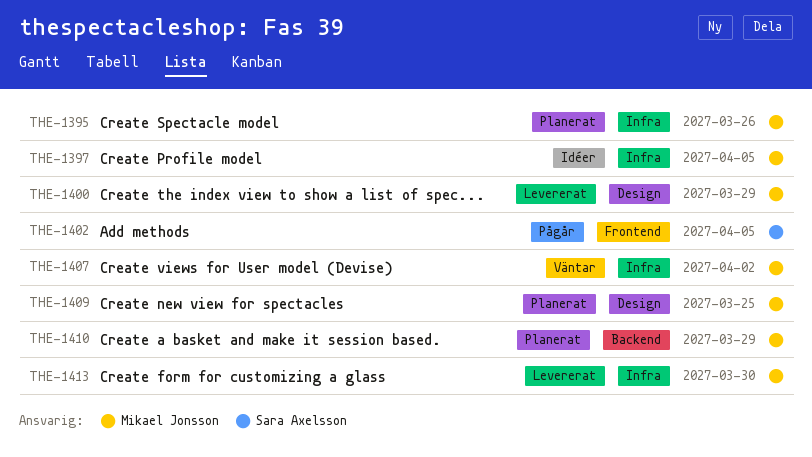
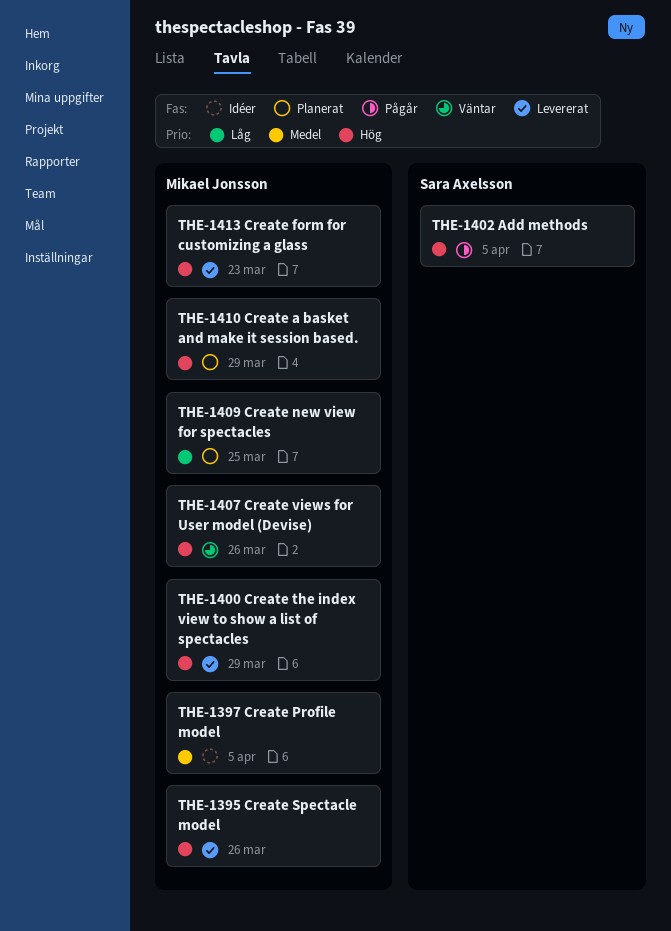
THE-1395, status: Planerat -> Levererat
THE-1407, due: Apr 2 -> Mar 26
THE-1413, due: Mar 30 -> Mar 23

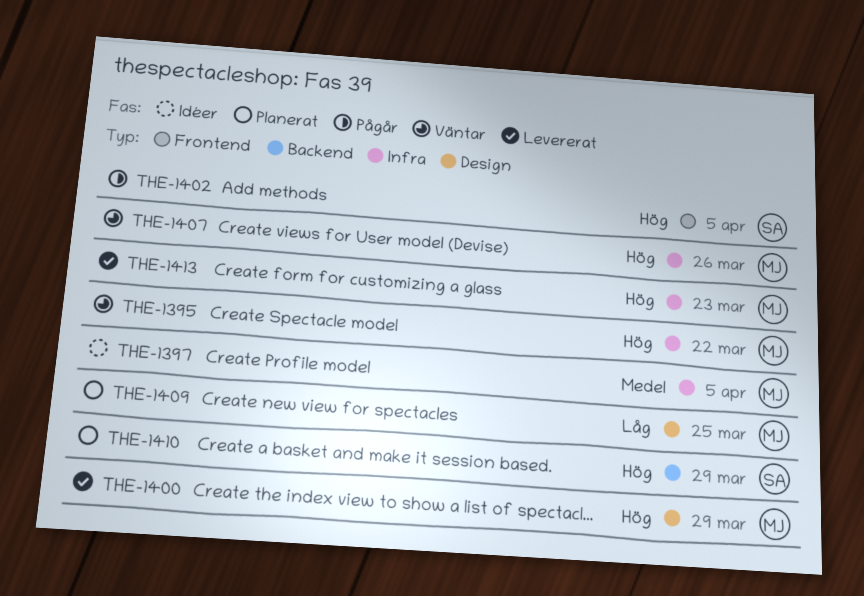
THE-1395, status: Levererat -> Väntar
THE-1395, due: Mar 26 -> Mar 22
THE-1410, owner: Mikael Jonsson -> Sara Axelsson

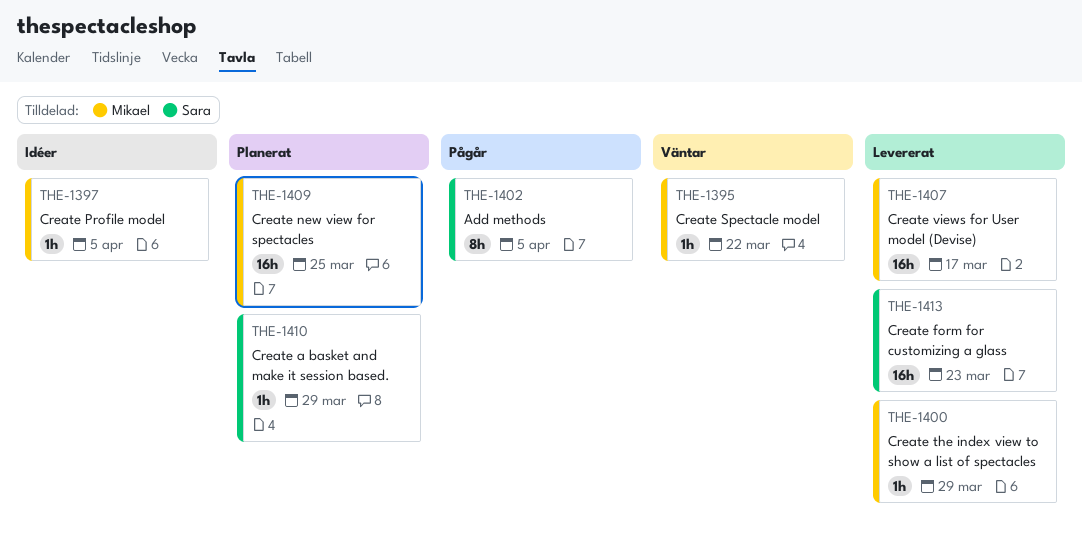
THE-1407, status: Väntar -> Levererat
THE-1407, due: Mar 26 -> Mar 17
THE-1413, owner: Mikael -> Sara

